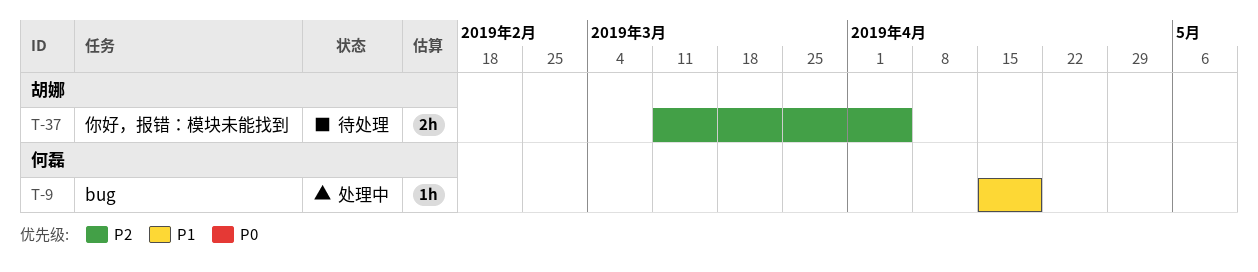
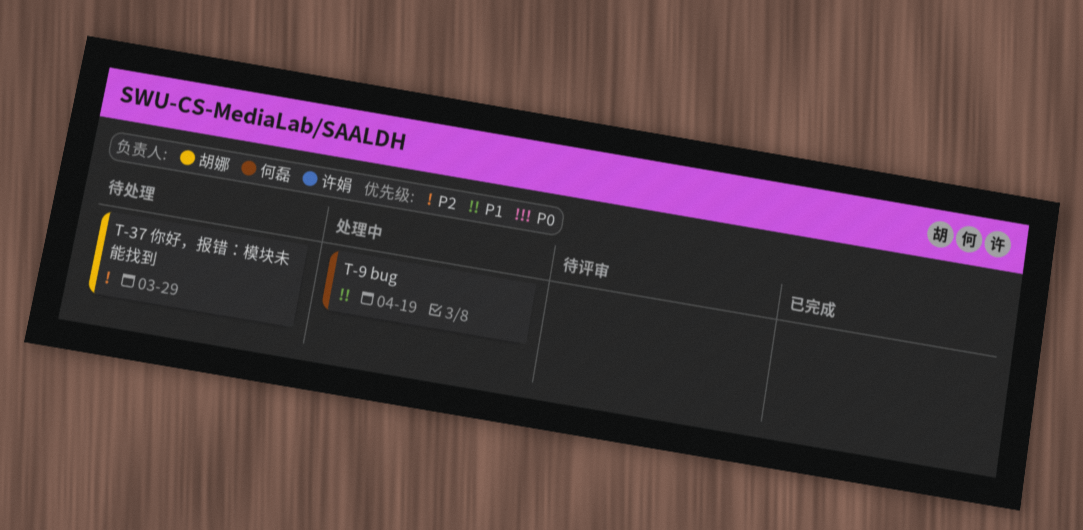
T-37, due: Apr 5 -> Mar 29

